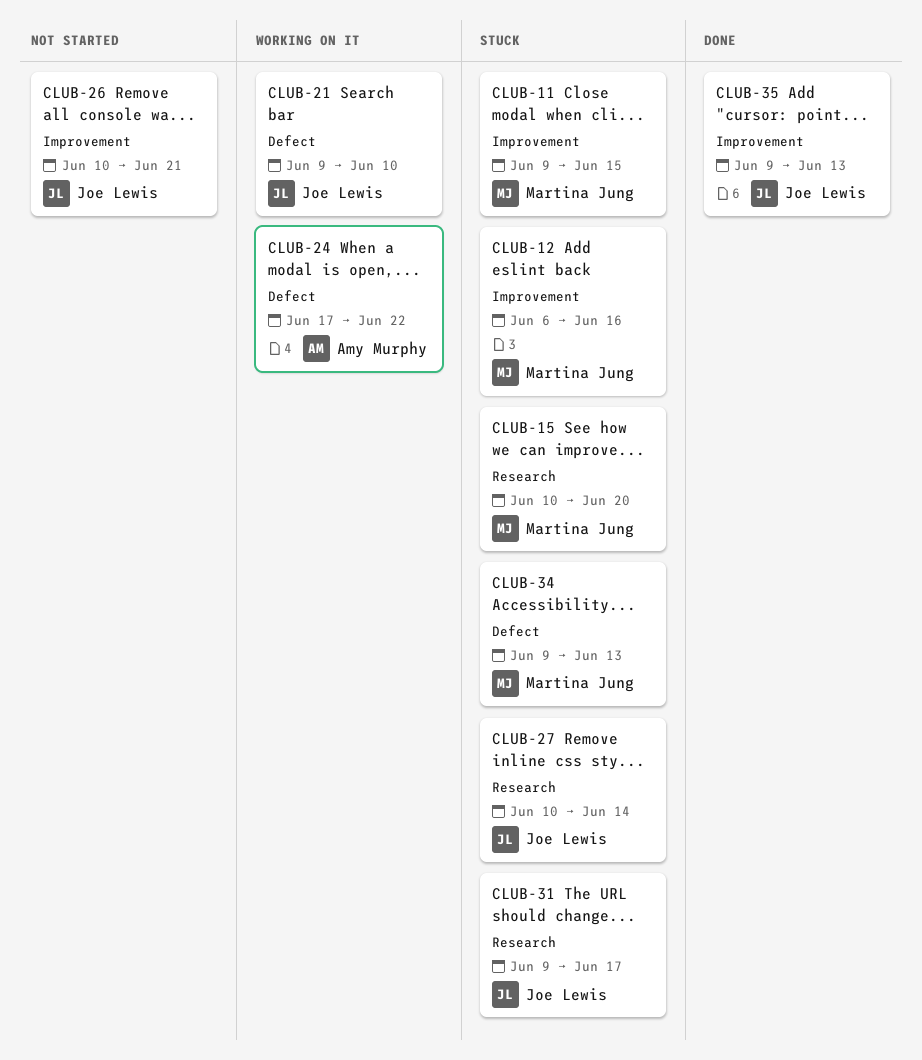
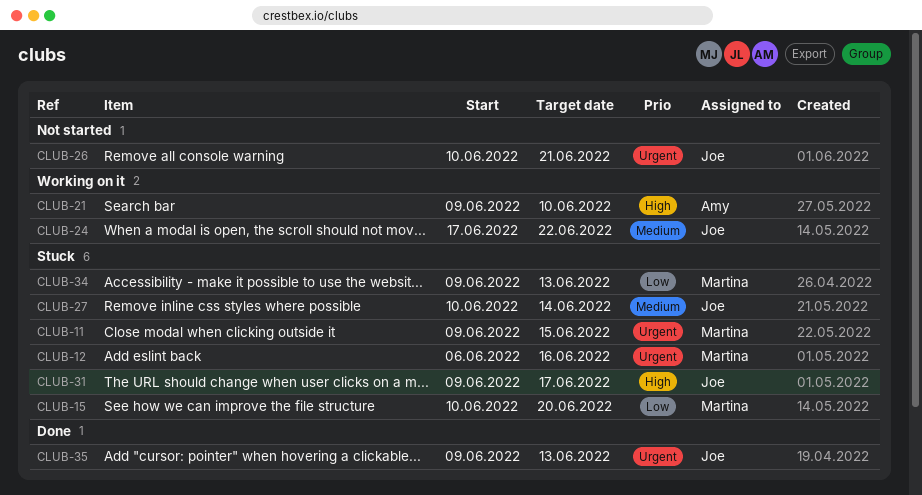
CLUB-21, owner: Joe Lewis -> Amy Murphy
CLUB-24, owner: Amy Murphy -> Joe Lewis

